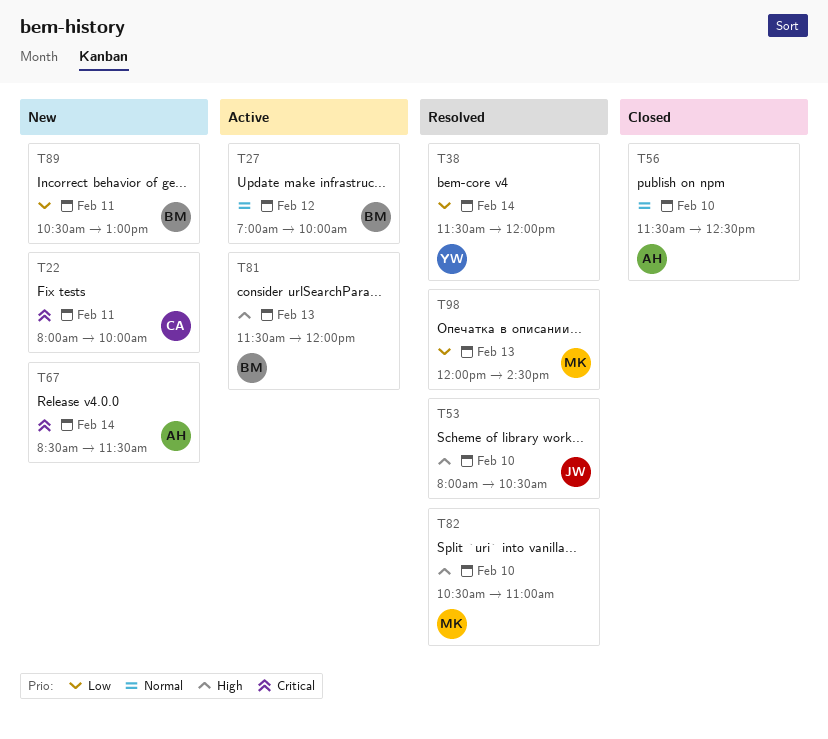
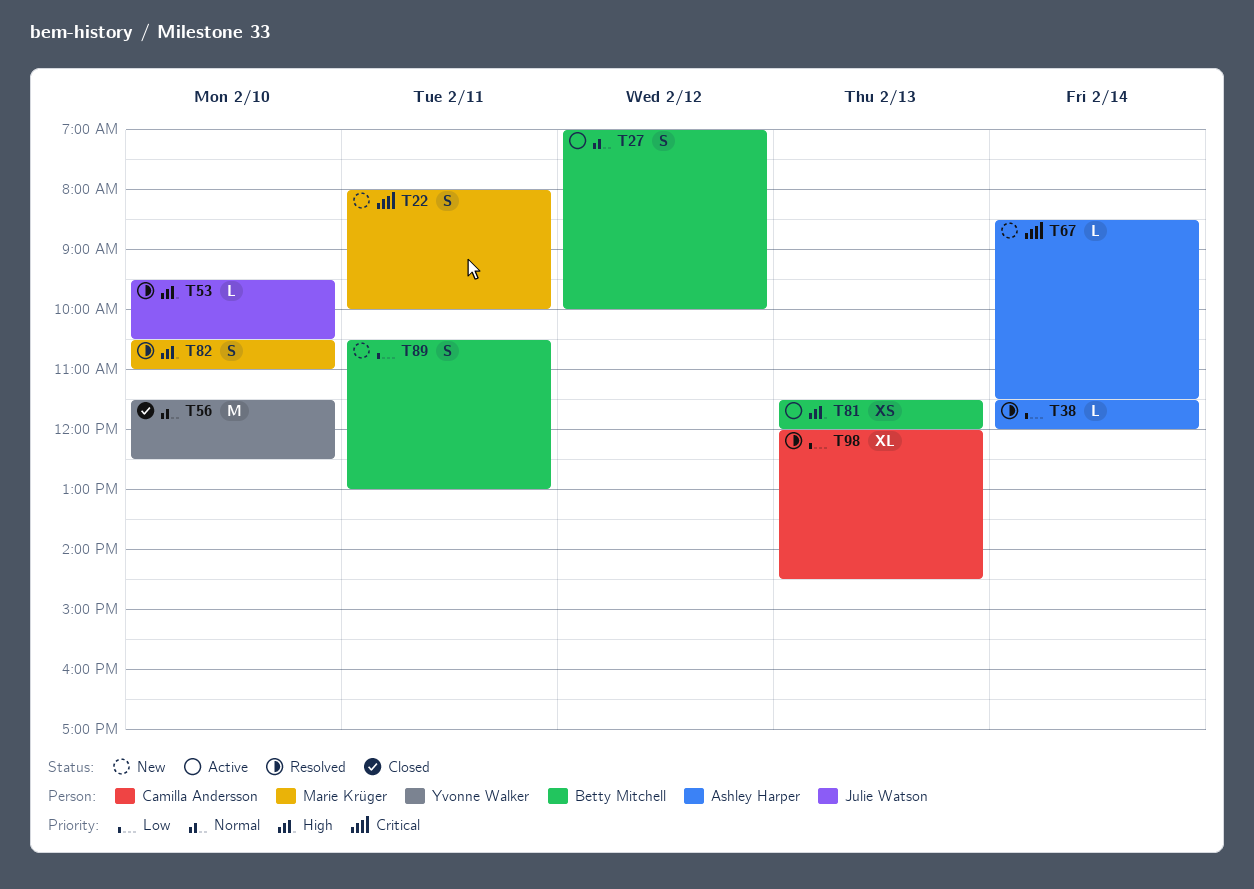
T22, owner: Camilla Andersson -> Marie Krüger
T38, owner: Yvonne Walker -> Ashley Harper
T53, begins: 08:00 -> 09:30
T56, owner: Ashley Harper -> Yvonne Walker
T98, owner: Marie Krüger -> Camilla Andersson

